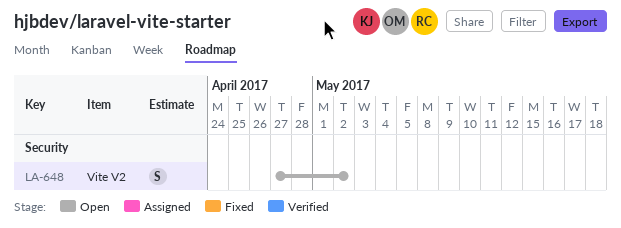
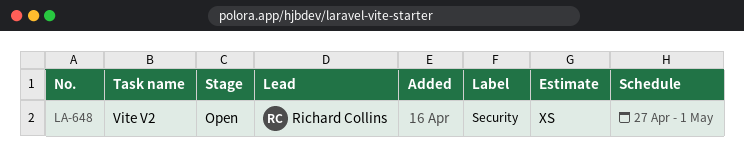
LA-648, estimate: S -> XS
LA-648, due: May 2 -> May 1

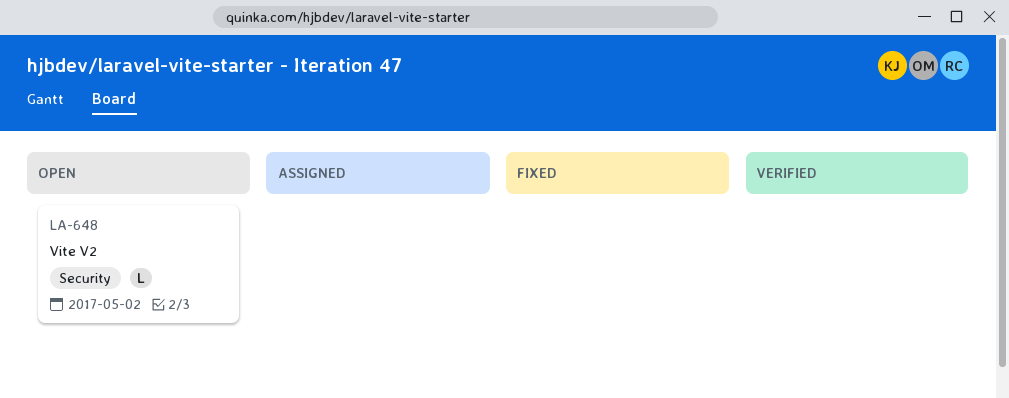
LA-648, estimate: XS -> L
LA-648, due: May 1 -> May 2

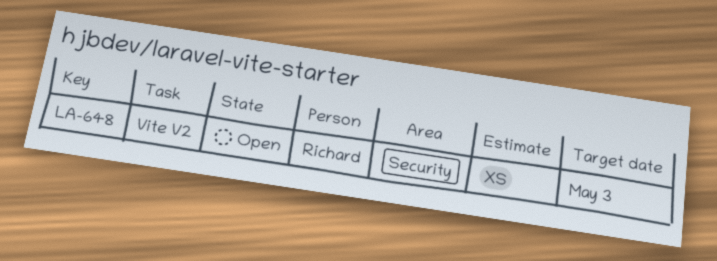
LA-648, estimate: L -> XS
LA-648, due: May 2 -> May 3

